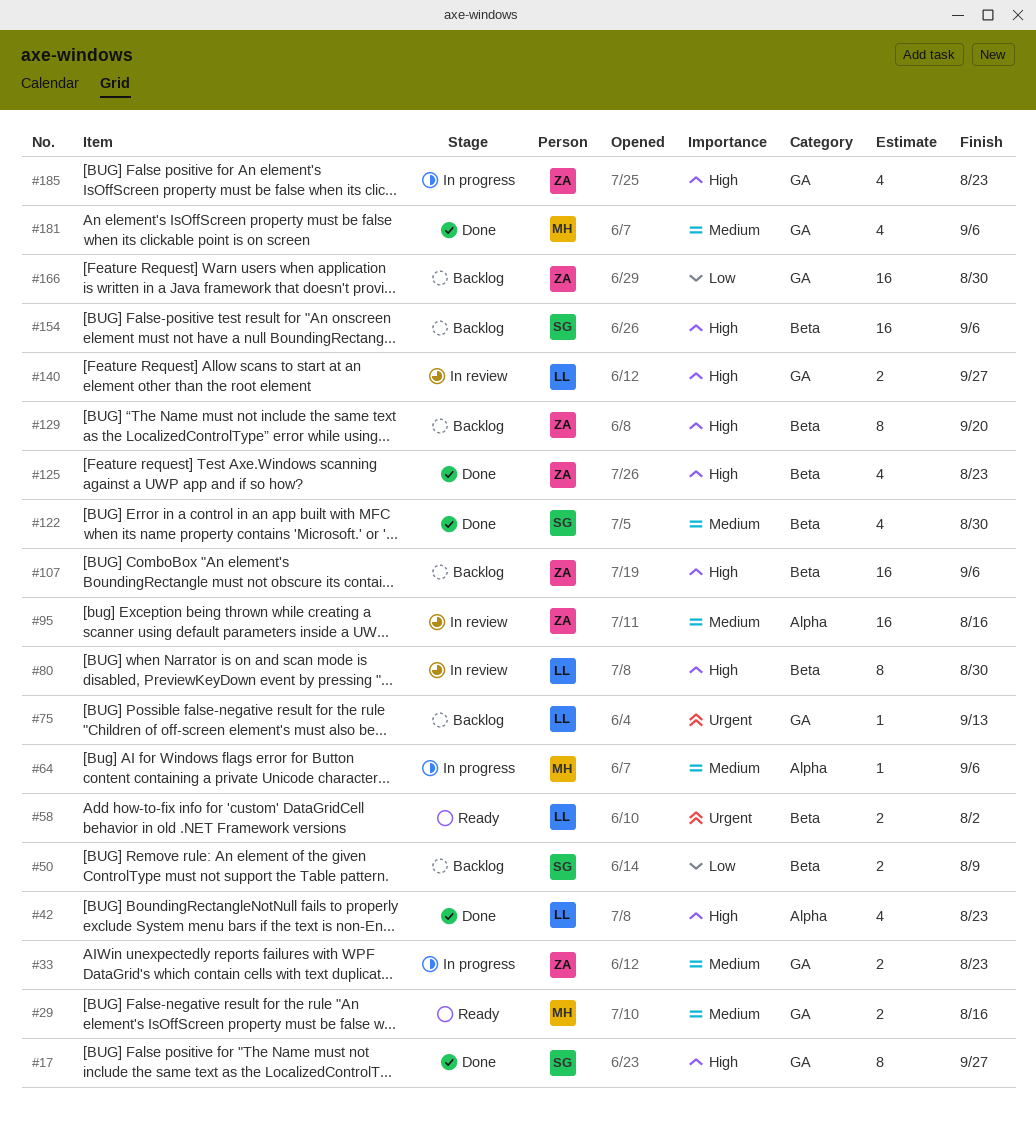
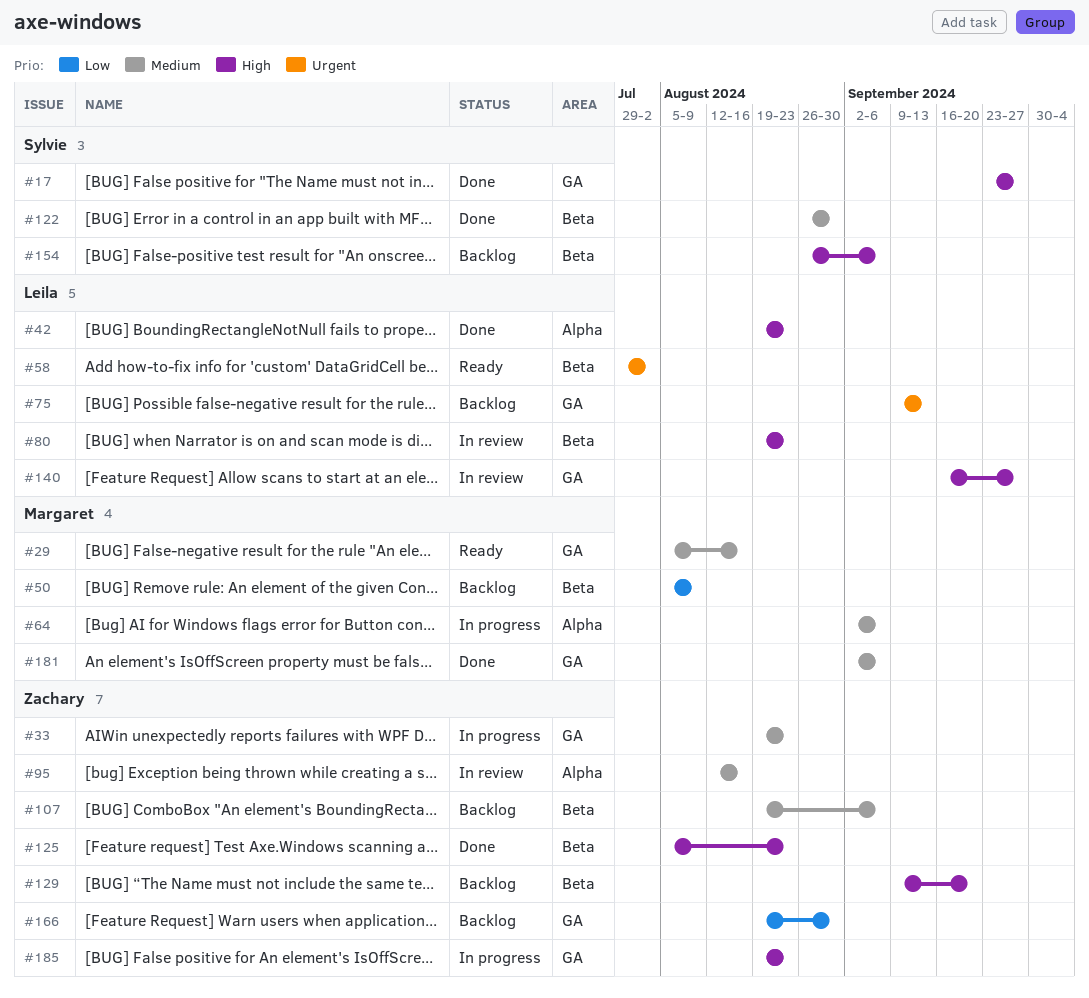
#50, owner: Sylvie -> Margaret
#80, due: Aug 30 -> Aug 23
#107, priority: High -> Medium

